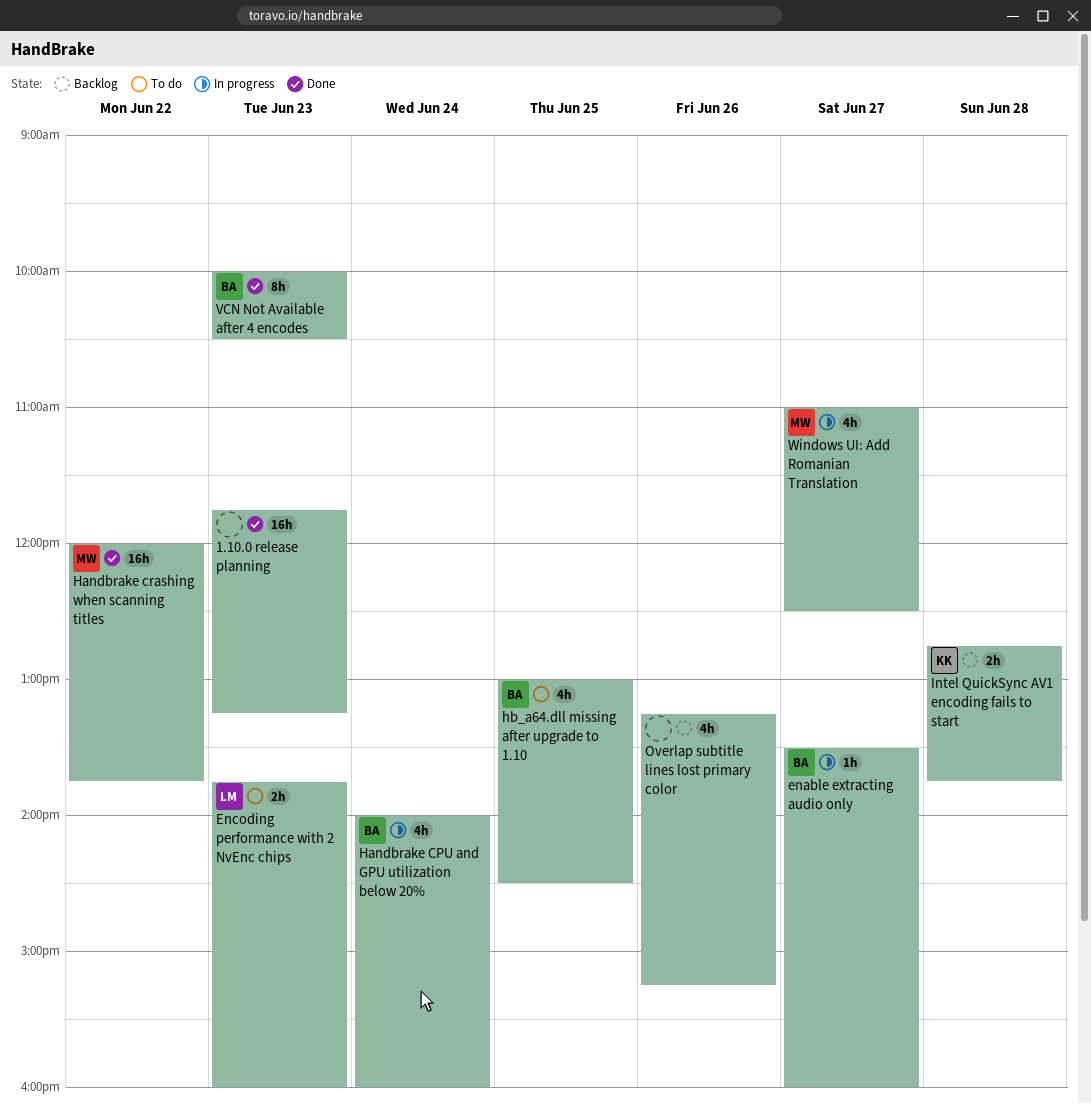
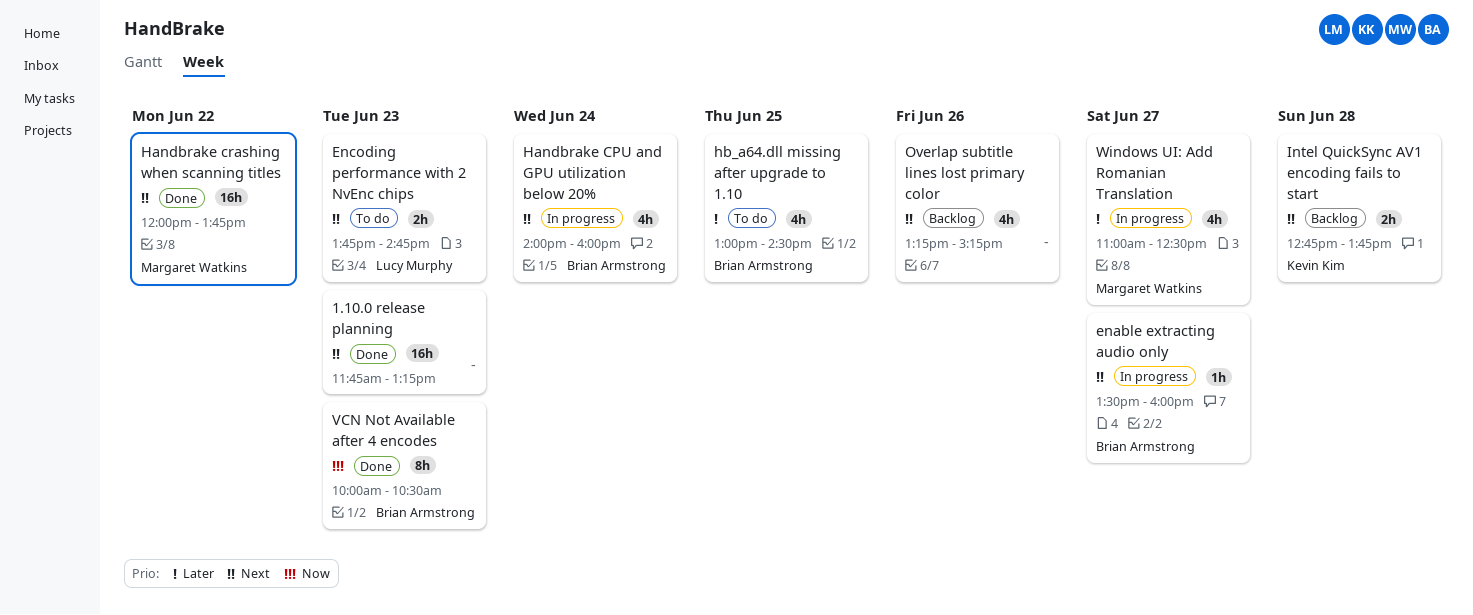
Encoding performance with 2 NvEnc chips, ends: 16:00 -> 14:45

